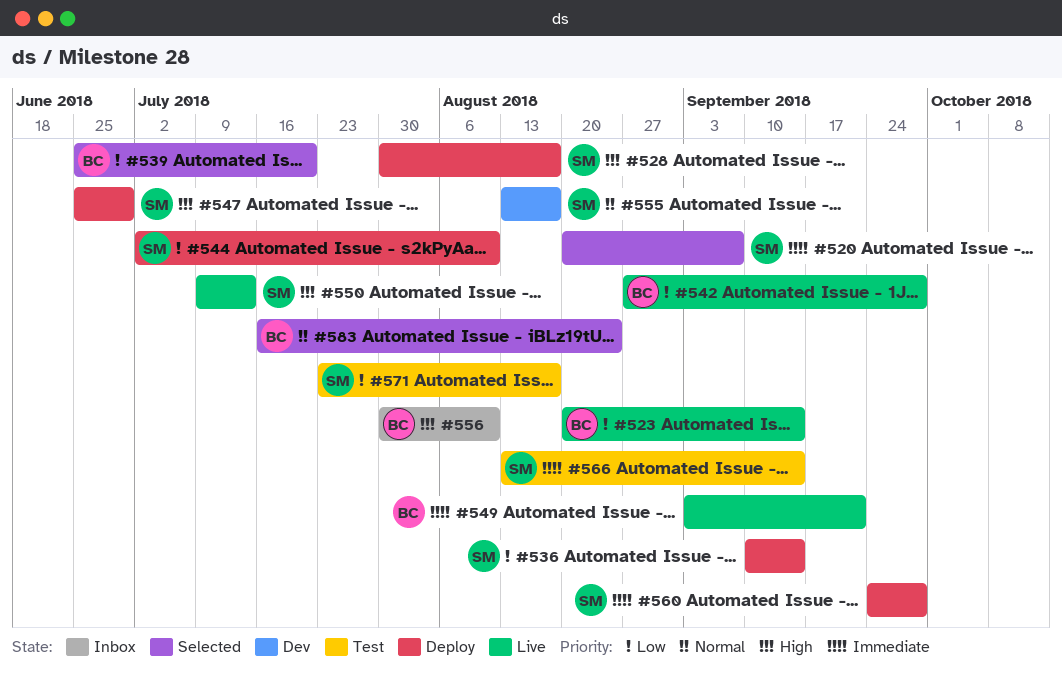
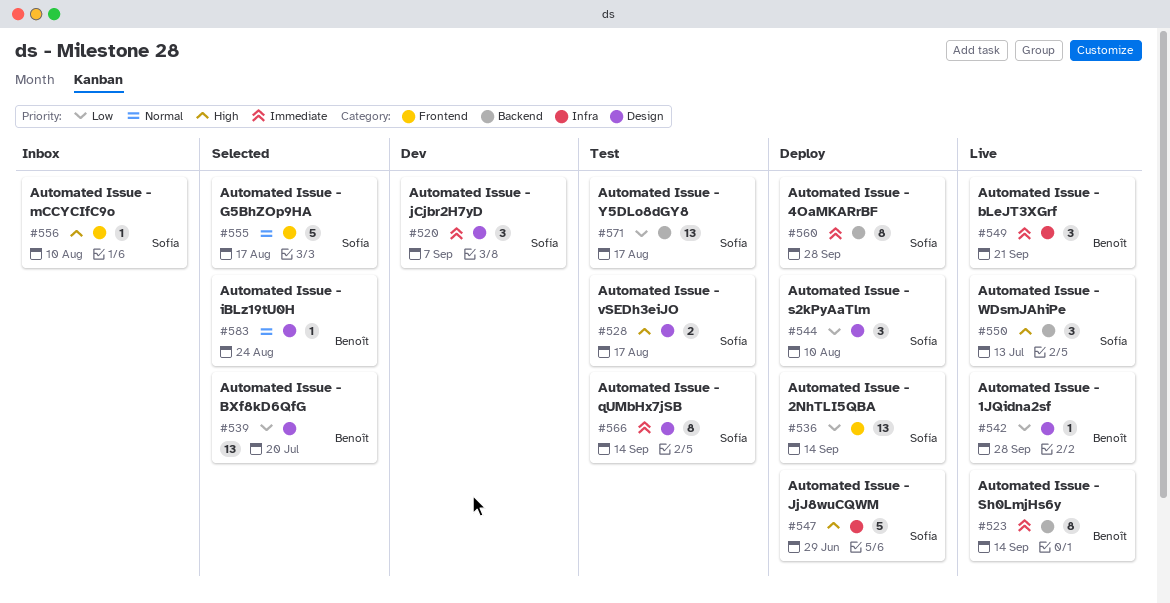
#520, status: Selected -> Dev
#523, priority: Low -> Immediate
#528, status: Deploy -> Test
#555, status: Dev -> Selected
#556, owner: Benoît -> Sofía

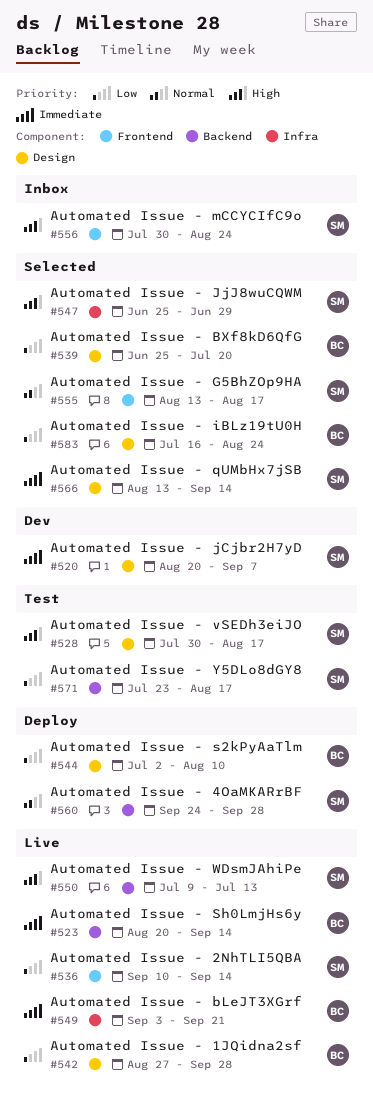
#536, status: Deploy -> Live
#544, owner: Sofía -> Benoît
#547, status: Deploy -> Selected
#556, due: Aug 10 -> Aug 24
#560, priority: Immediate -> Normal
#566, status: Test -> Selected
#583, priority: Normal -> Low

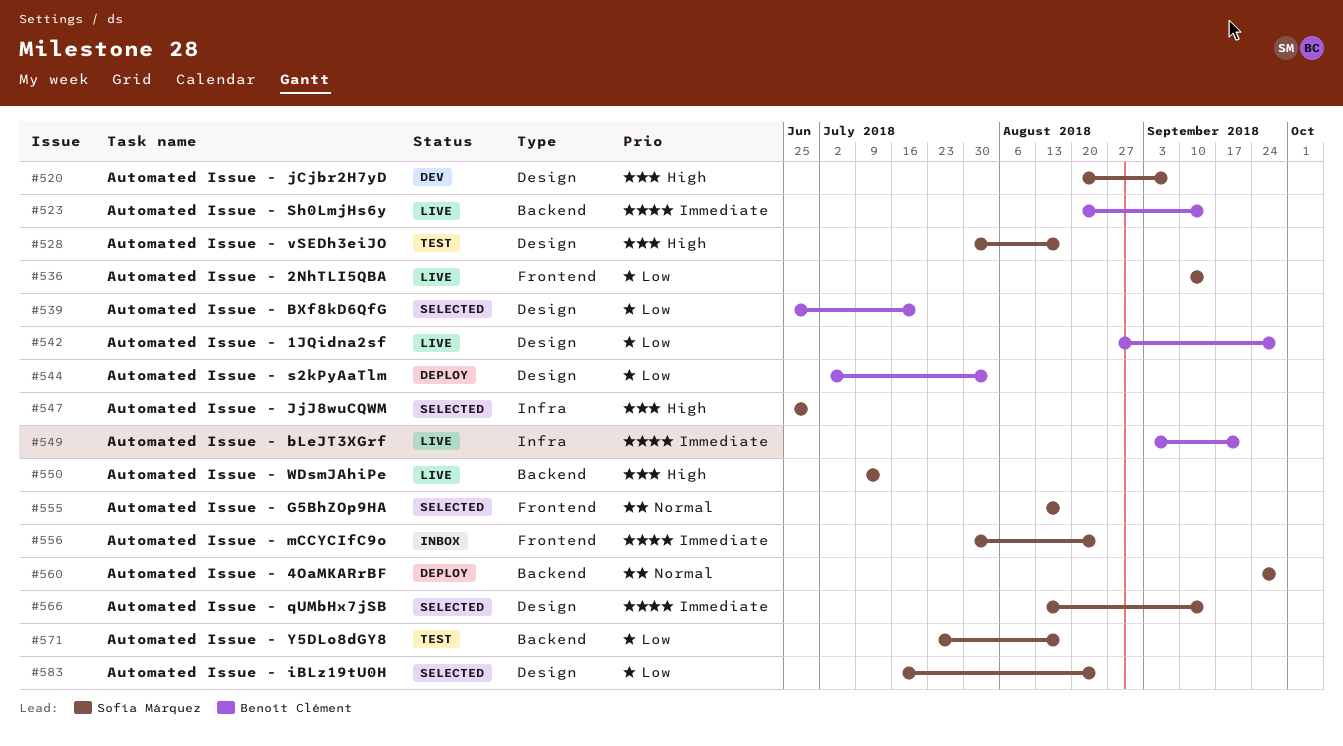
#520, priority: Immediate -> High
#544, due: Aug 10 -> Aug 3
#556, priority: High -> Immediate
#583, owner: Benoît Clément -> Sofía Márquez

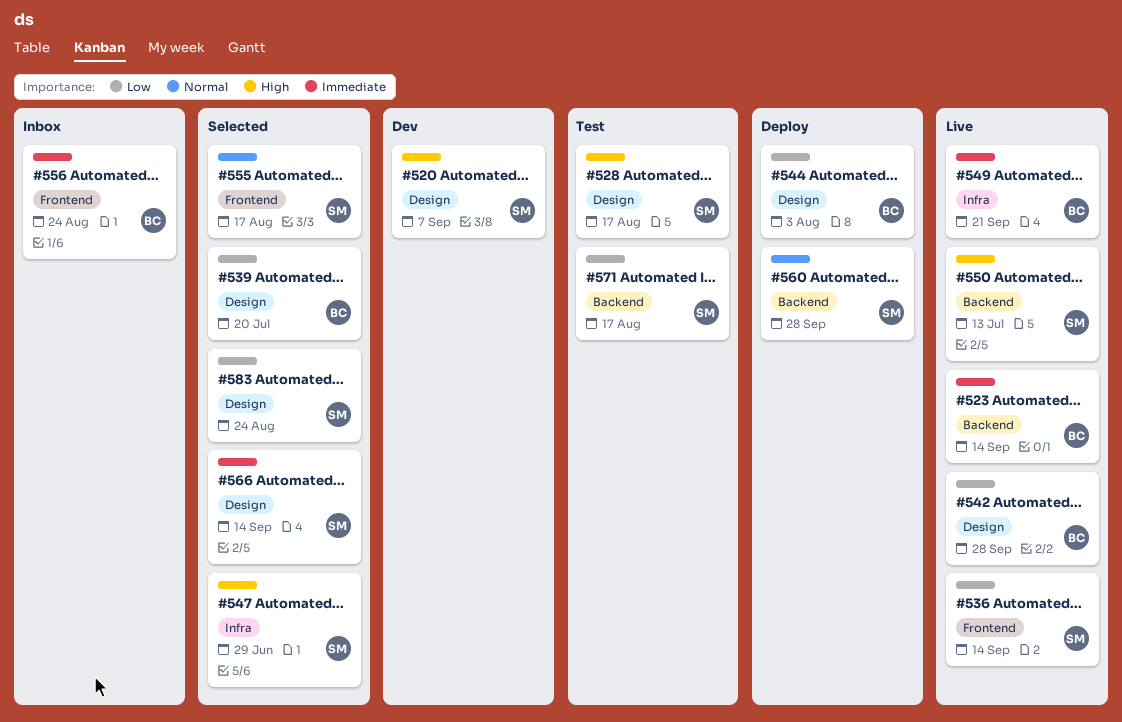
#556, owner: Sofía Márquez -> Benoît Clément

